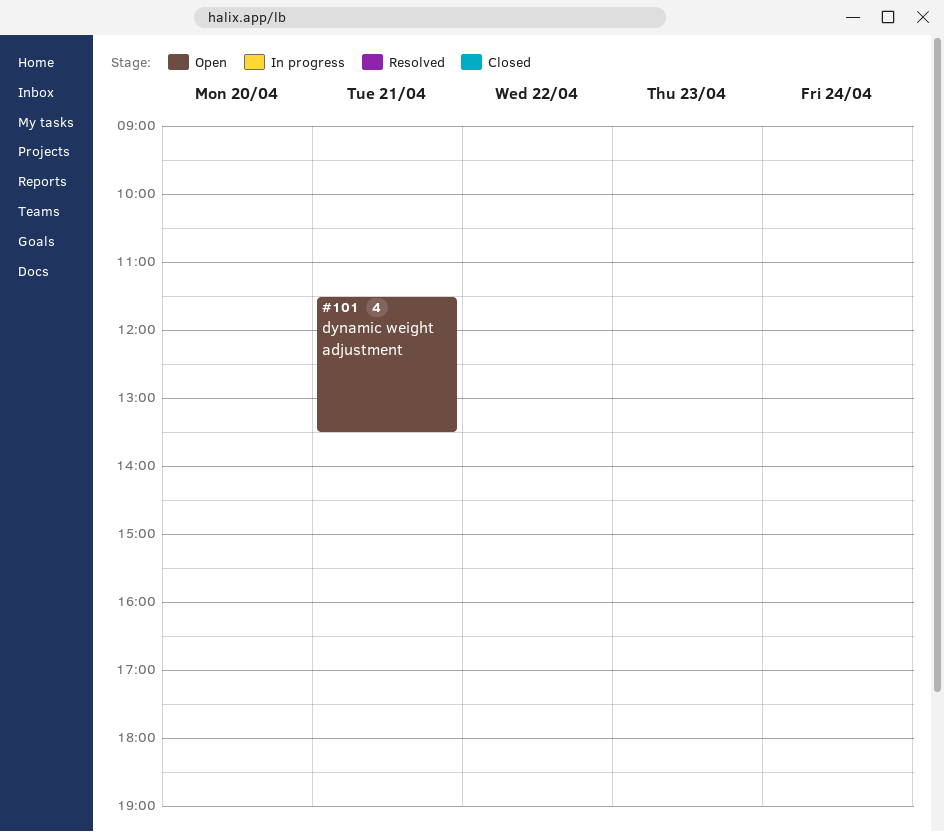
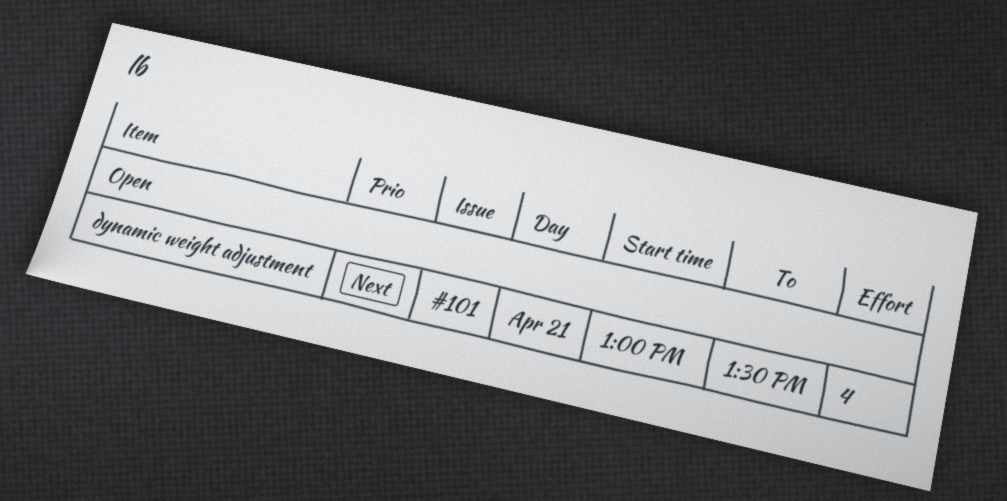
#101, begins: 11:30 -> 13:00

